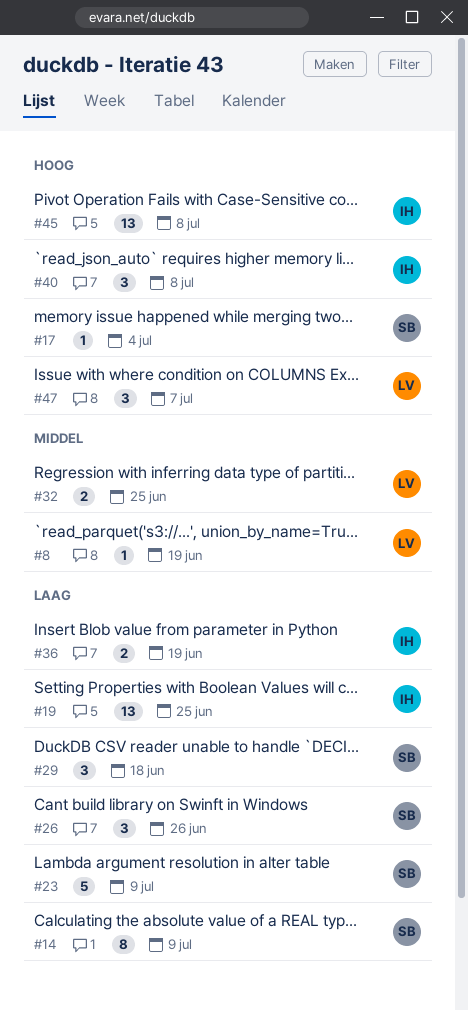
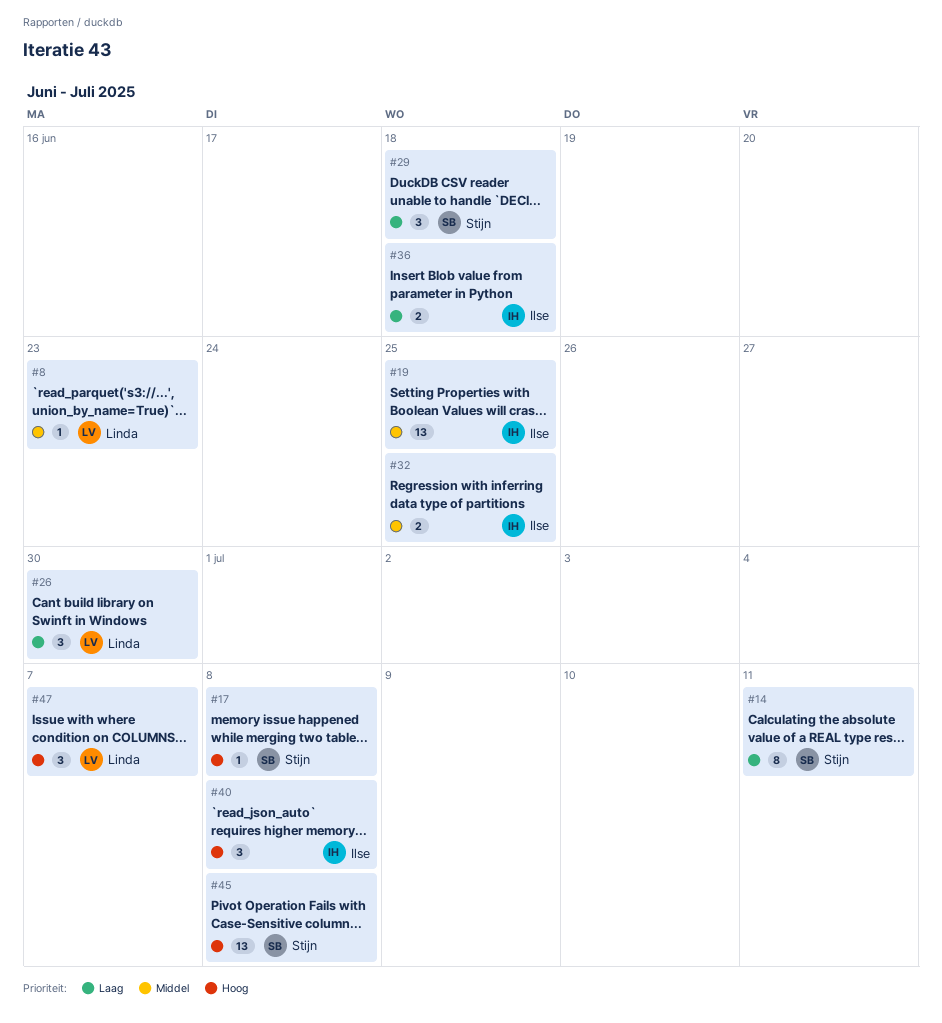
#8, due: Jun 19 -> Jun 23
#14, due: Jul 9 -> Jul 11
#17, due: Jul 4 -> Jul 8
#19, priority: Laag -> Middel
#23: present -> none
#26, owner: Stijn -> Linda
#26, due: Jun 26 -> Jun 30
#32, owner: Linda -> Ilse
#36, due: Jun 19 -> Jun 18
#45, owner: Ilse -> Stijn

